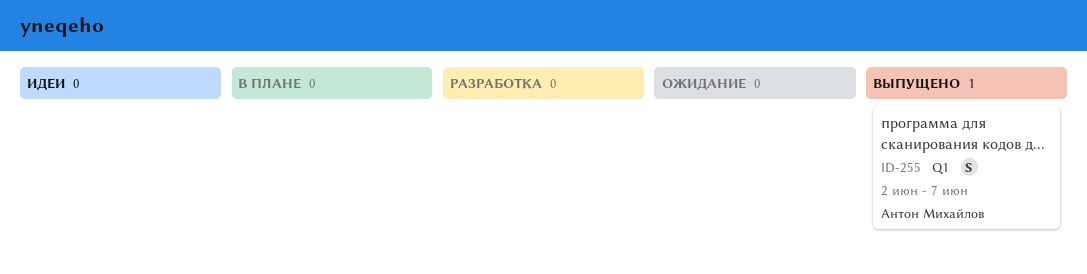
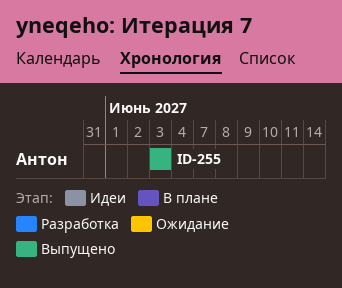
ID-255, start: Jun 2 -> Jun 3
ID-255, due: Jun 7 -> Jun 3

